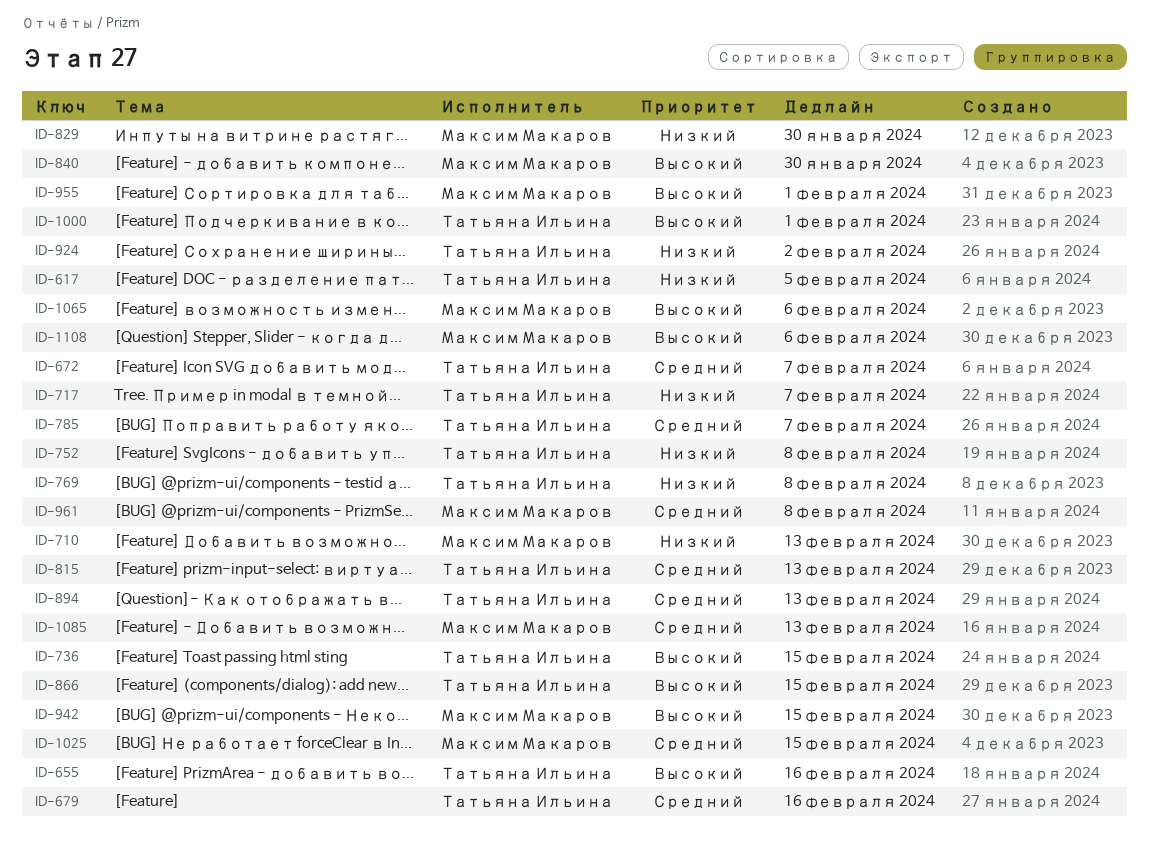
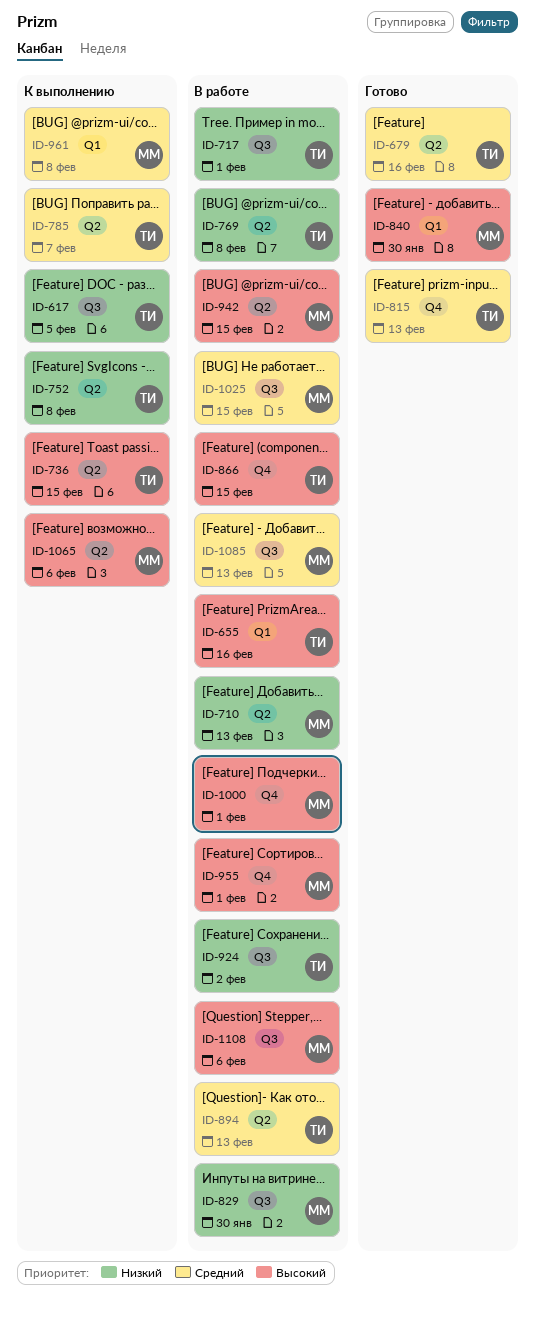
ID-672: present -> none
ID-717, due: Feb 7 -> Feb 1
ID-1000, owner: Татьяна Ильина -> Максим Макаров

